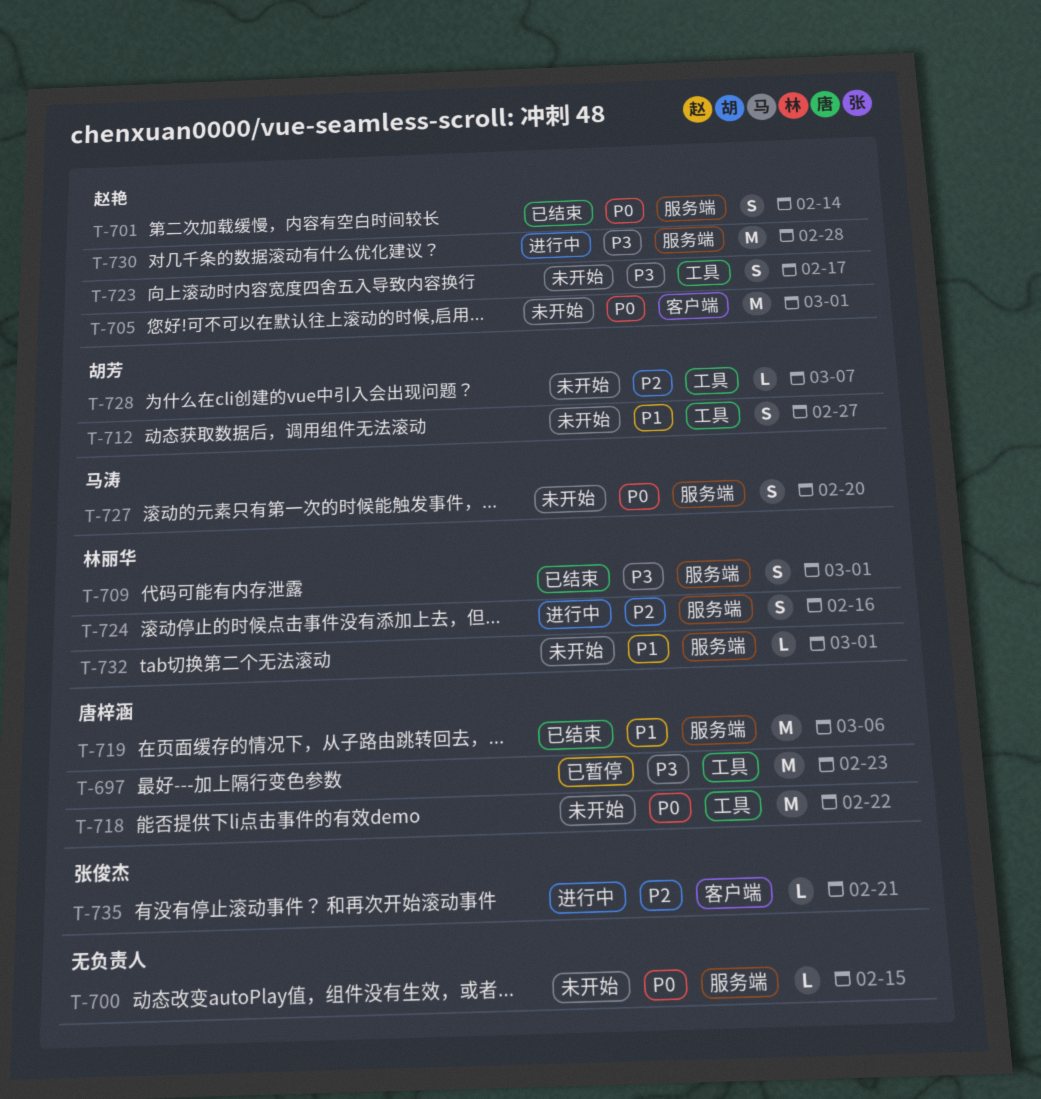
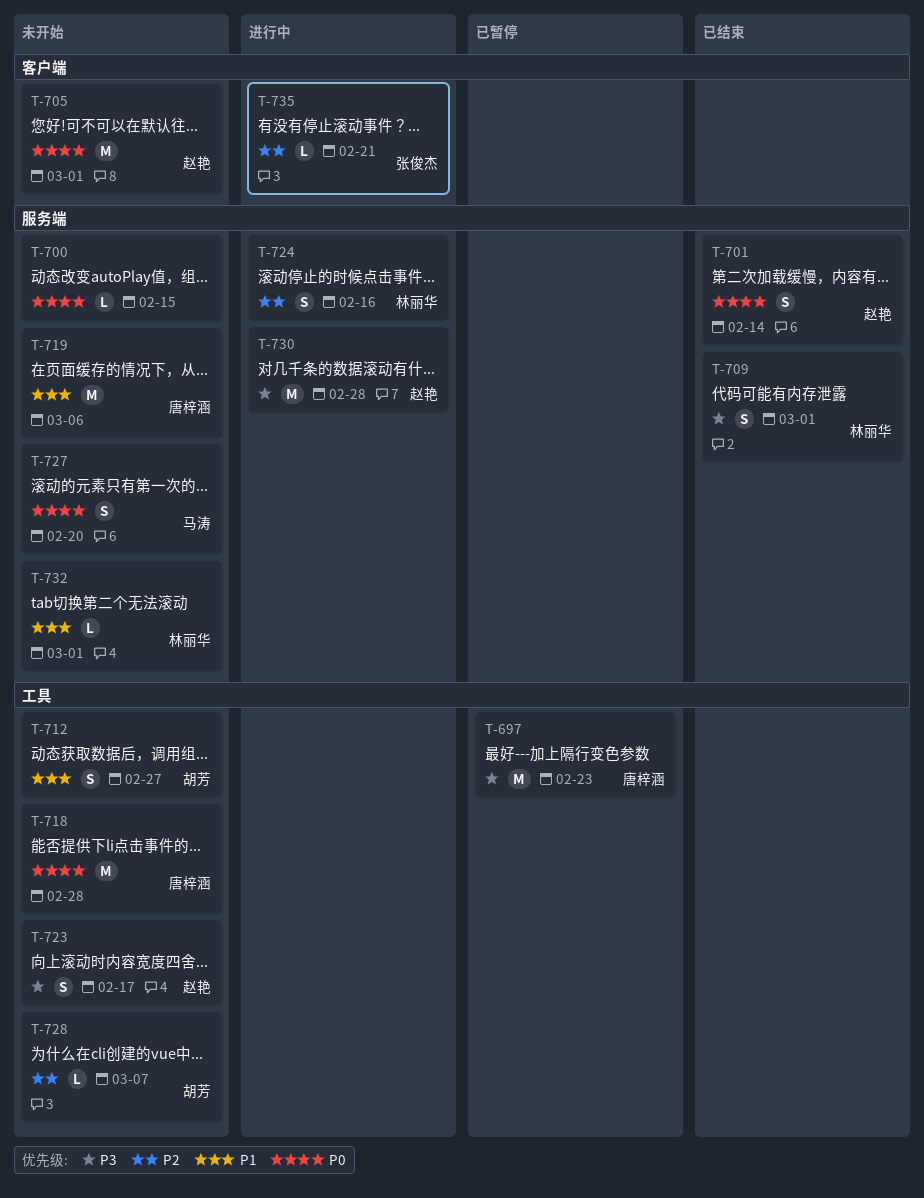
T-718, due: Feb 22 -> Feb 28
T-719, status: 已结束 -> 未开始

